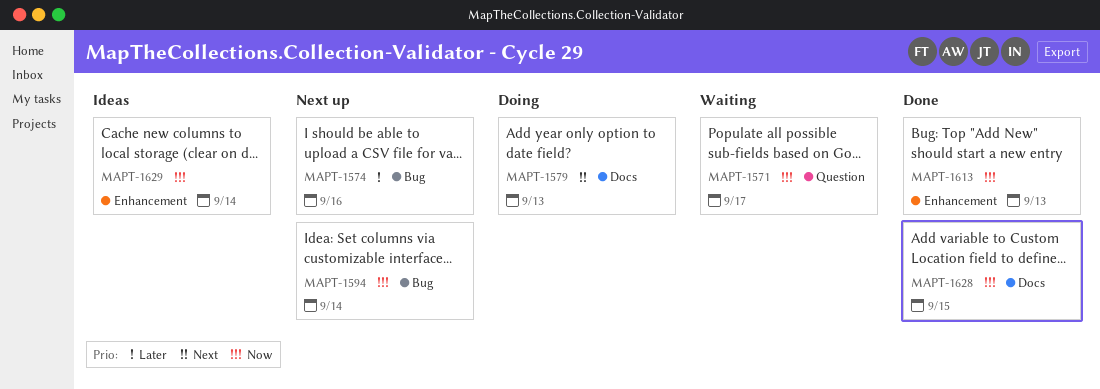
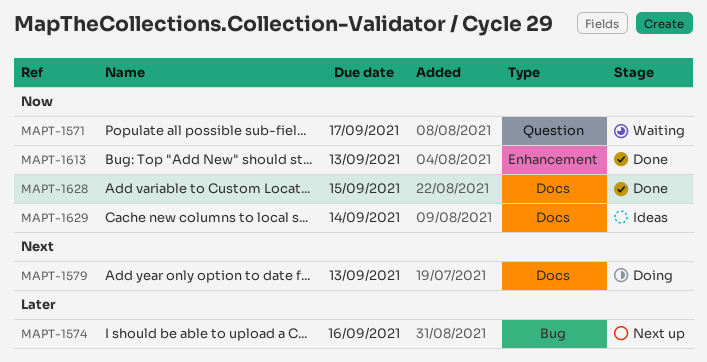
MAPT-1594: present -> none
MAPT-1629, label: Enhancement -> Docs

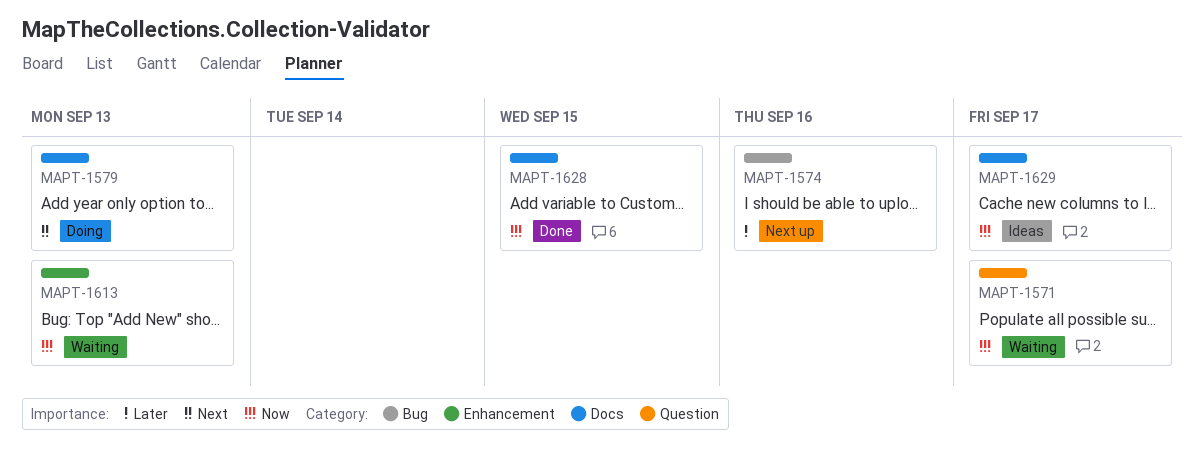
MAPT-1613, status: Done -> Waiting
MAPT-1629, due: Sep 14 -> Sep 17

